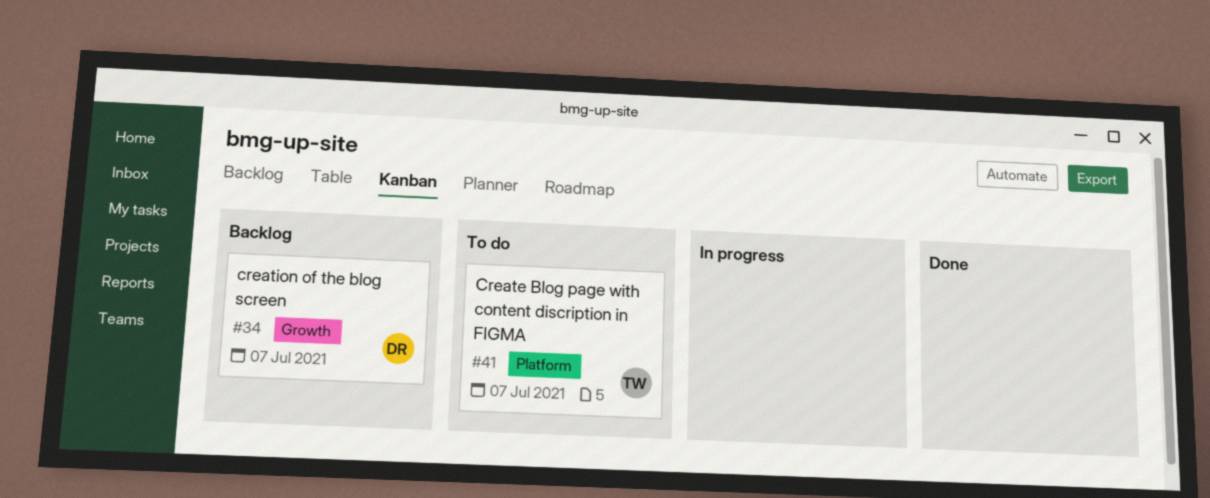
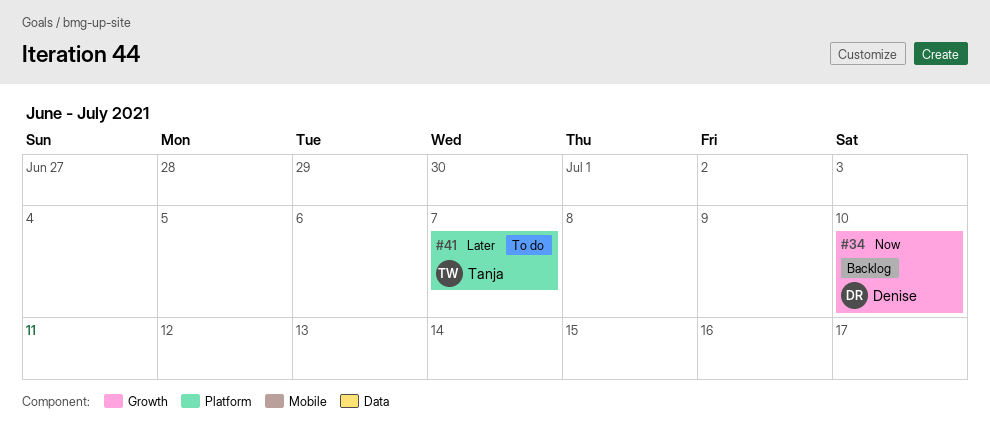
#34, due: Jul 7 -> Jul 10

